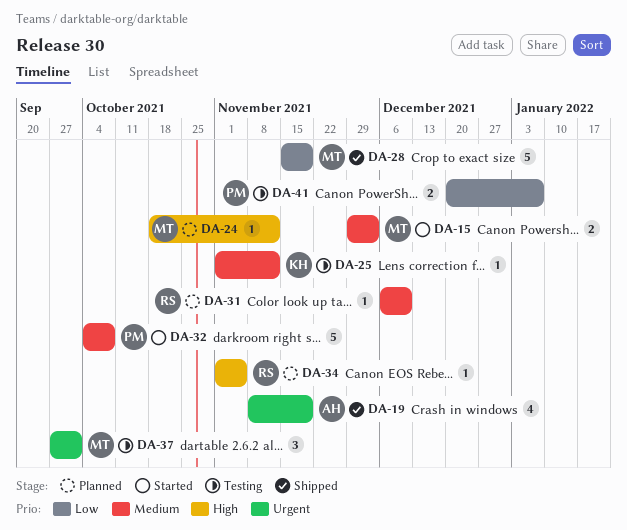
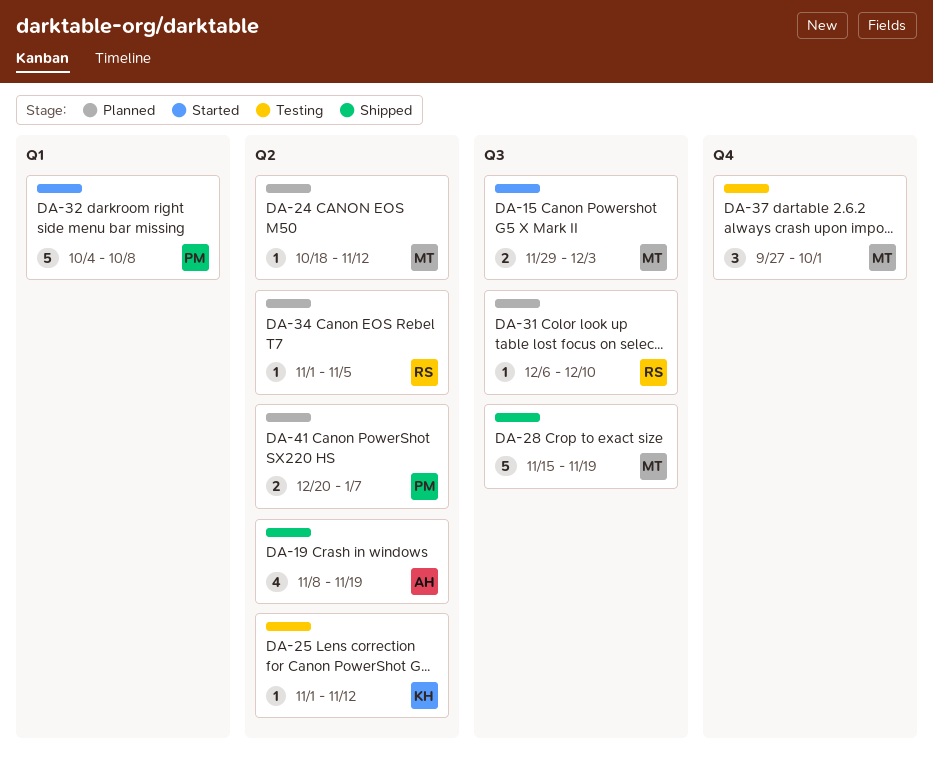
DA-41, status: Testing -> Planned

